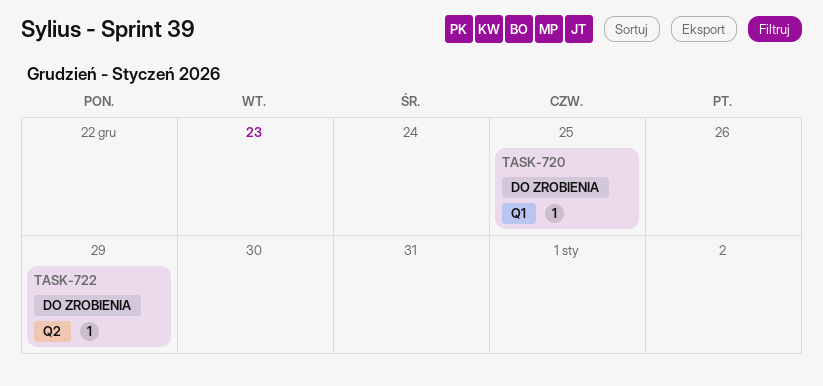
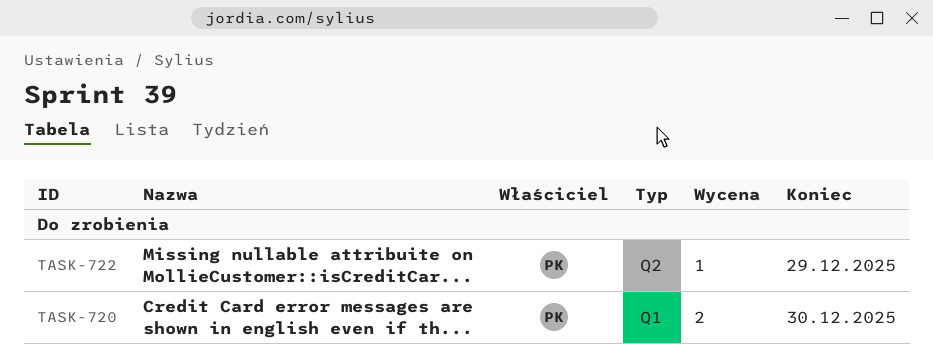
TASK-720, estimate: 1 -> 2
TASK-720, due: Dec 25 -> Dec 30

